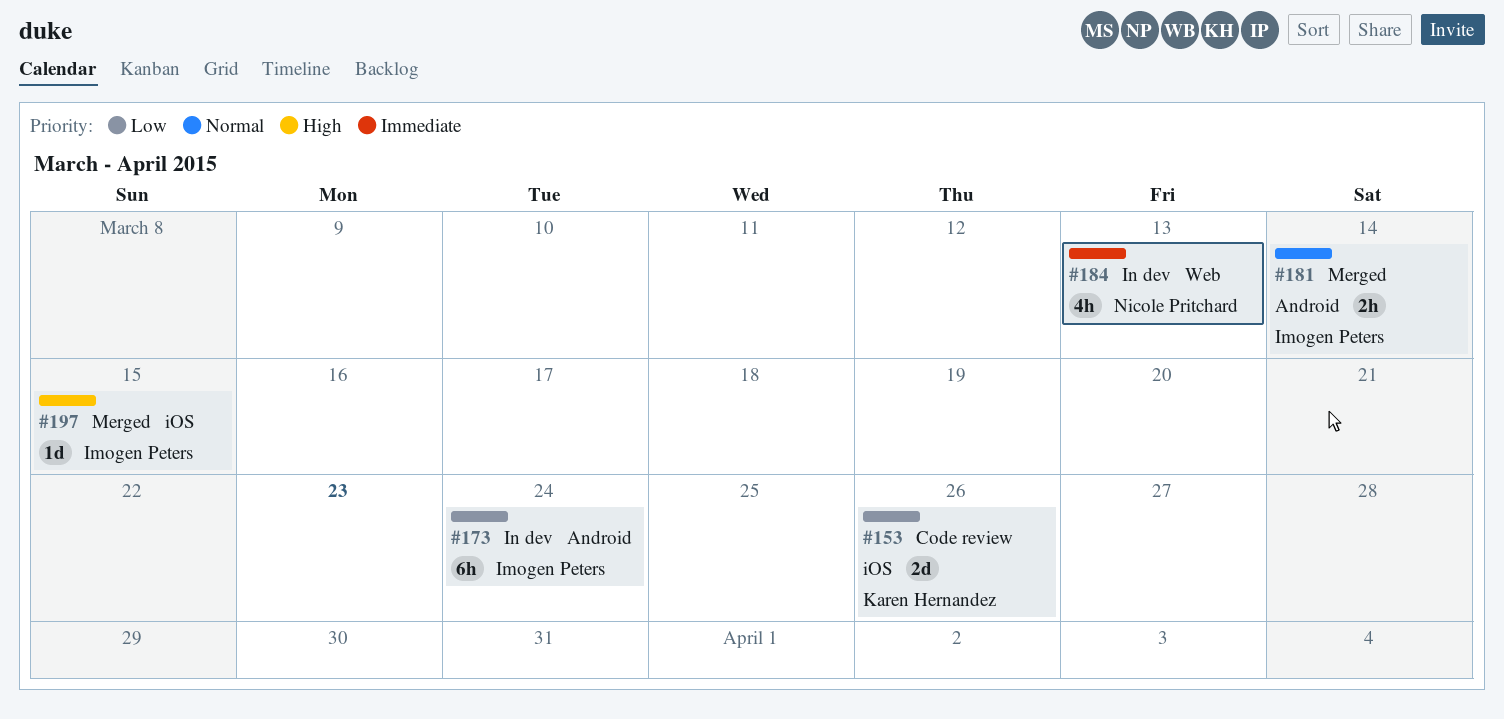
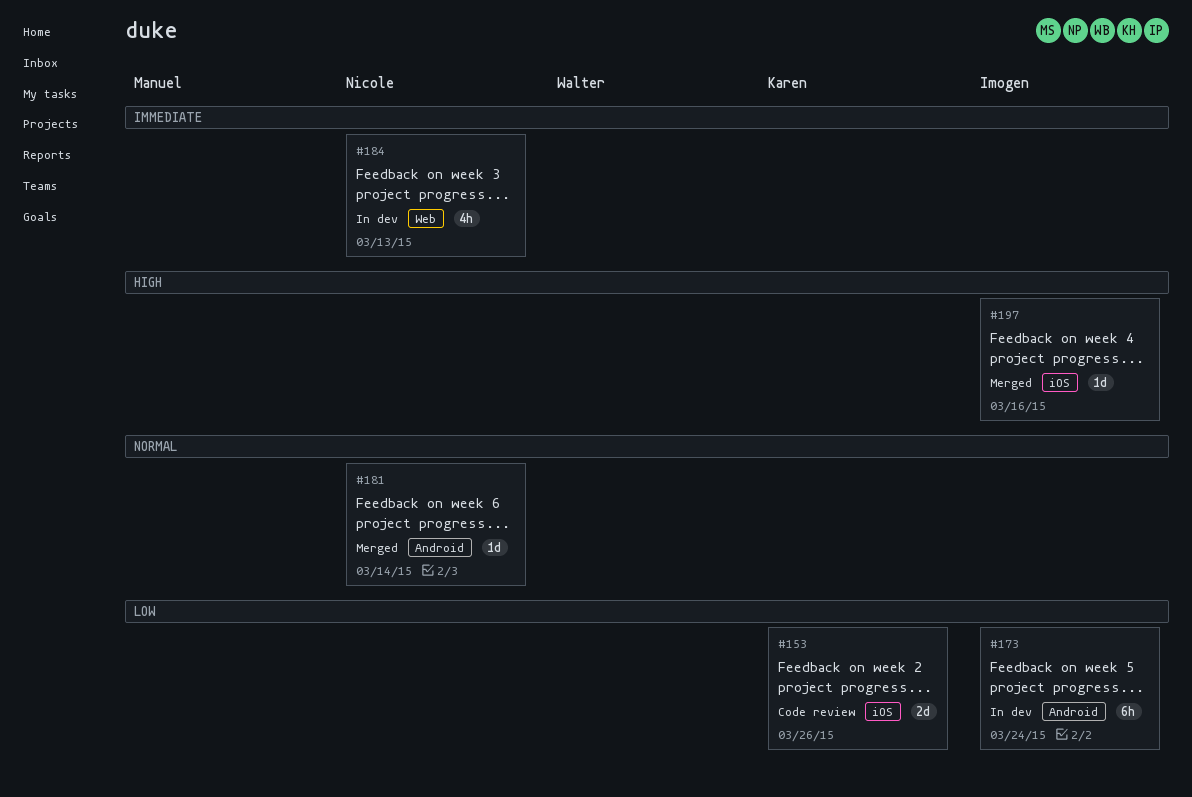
#181, owner: Imogen Peters -> Nicole Pritchard
#181, estimate: 2h -> 1d
#197, due: Mar 15 -> Mar 16

